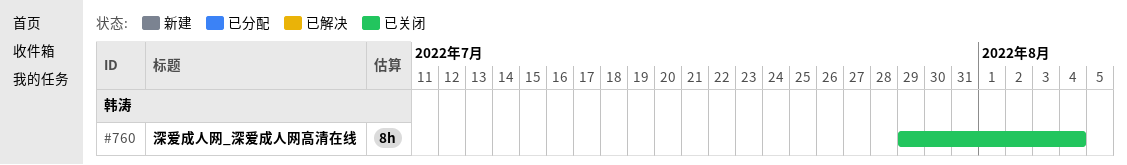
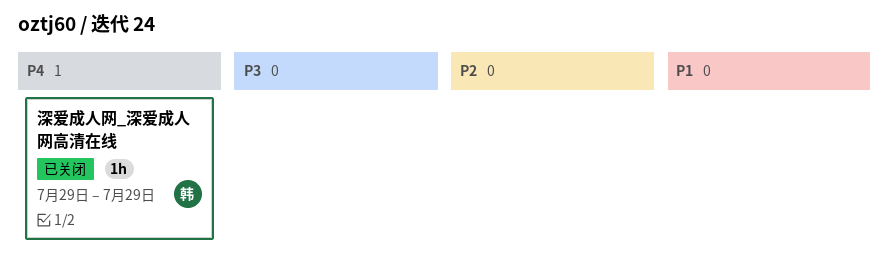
深爱成人网_深爱成人网高清在线, estimate: 8h -> 1h
深爱成人网_深爱成人网高清在线, due: Aug 4 -> Jul 29

